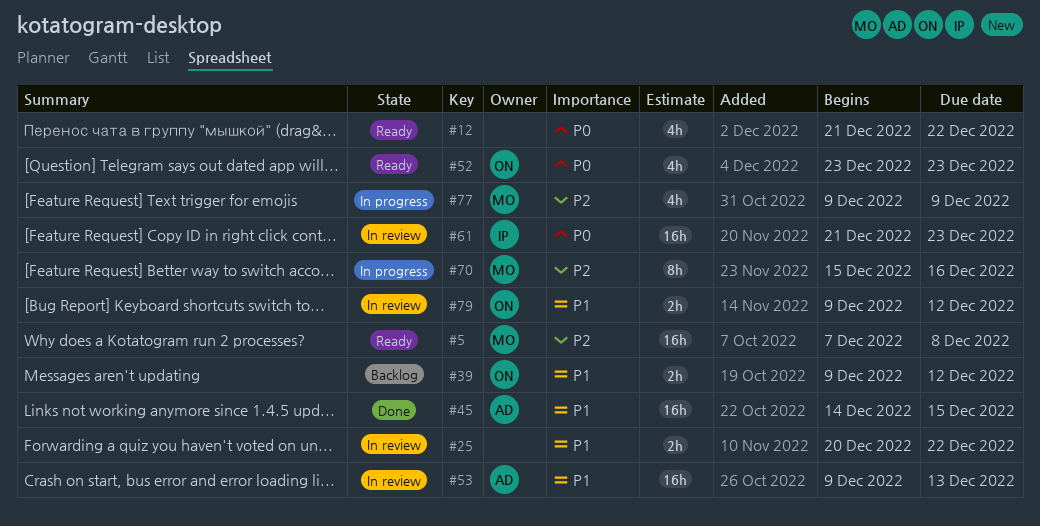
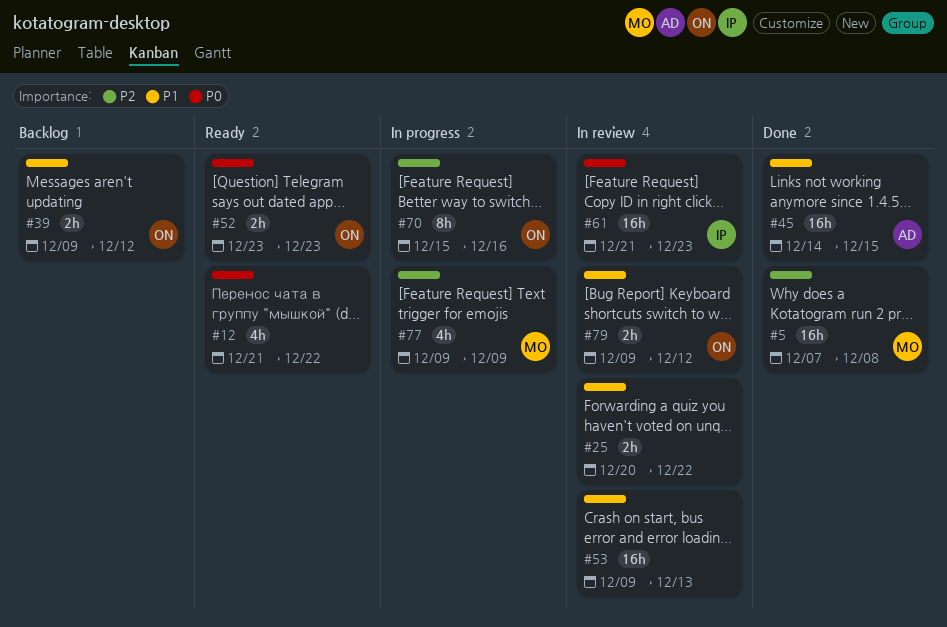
#5, status: Ready -> Done
#52, estimate: 4h -> 2h
#53, owner: AD -> none
#70, owner: MO -> ON

